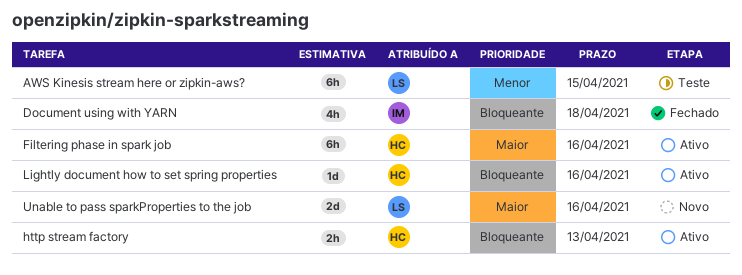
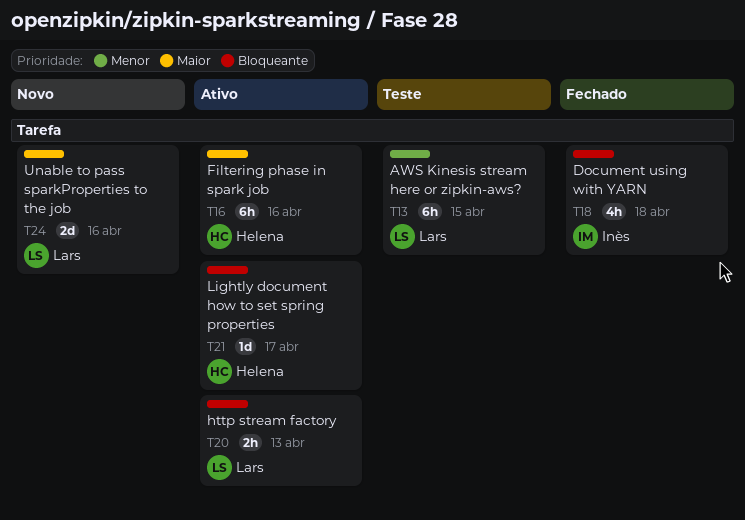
http stream factory, owner: Helena -> Lars
Lightly document how to set spring properties, due: Apr 16 -> Apr 17

